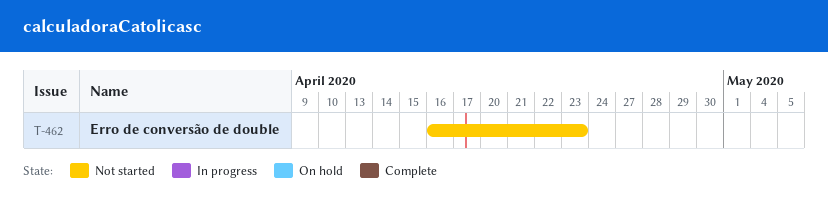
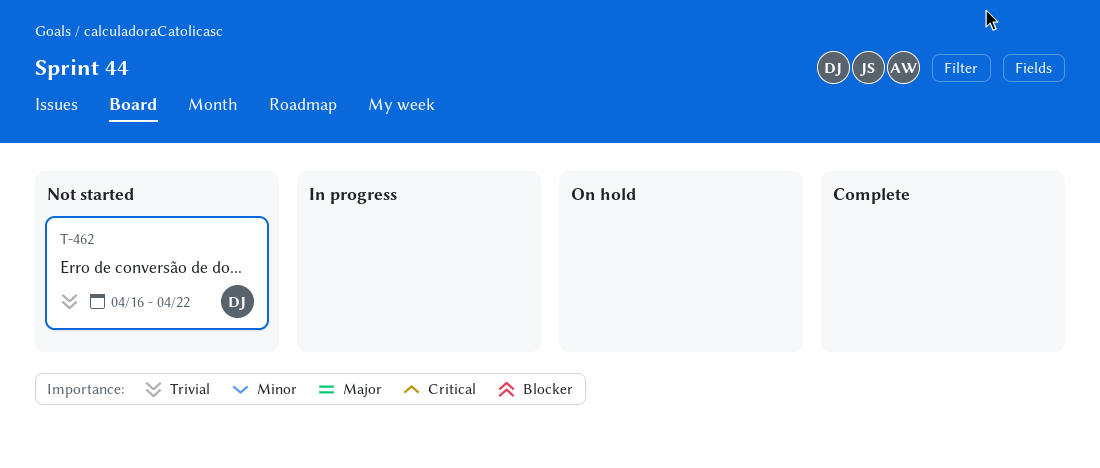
T-462, due: Apr 23 -> Apr 22

